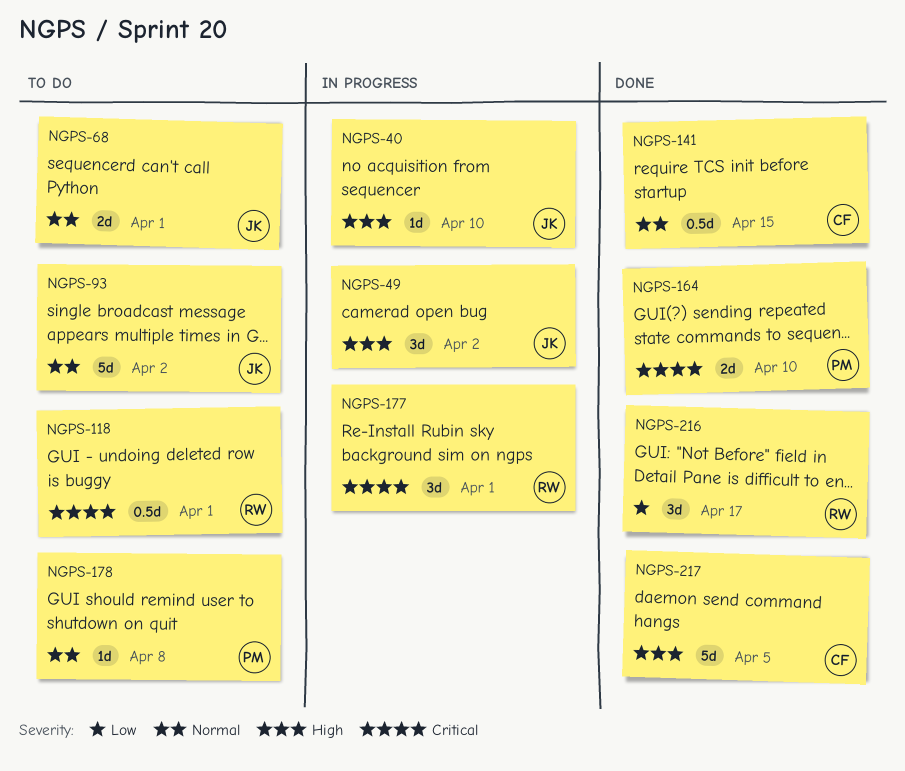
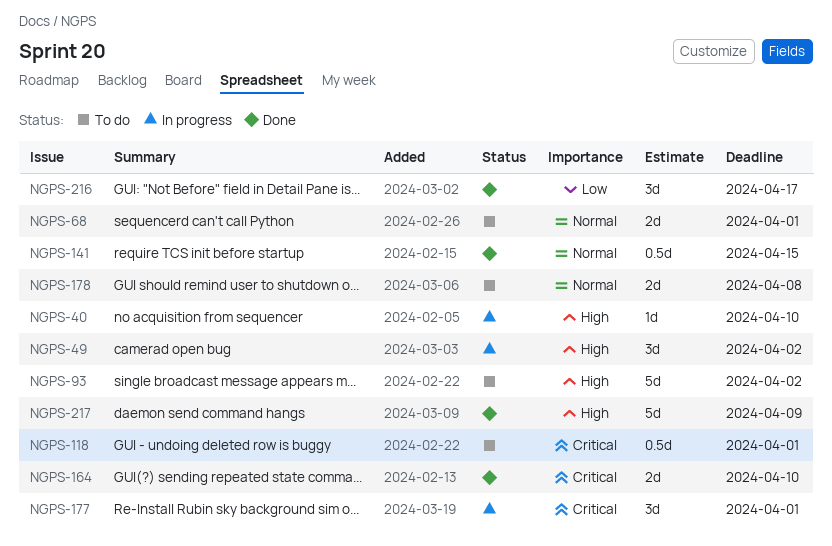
NGPS-93, priority: Normal -> High
NGPS-178, estimate: 1d -> 2d
NGPS-217, due: Apr 5 -> Apr 9

